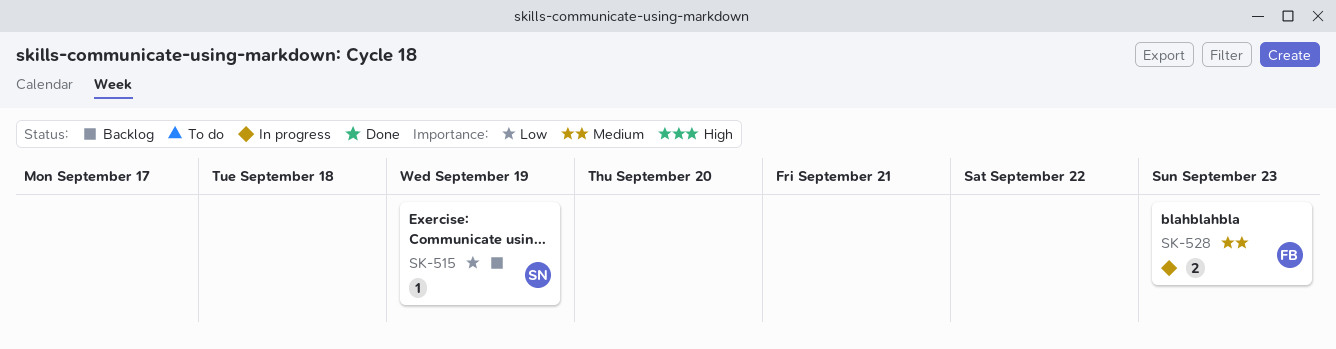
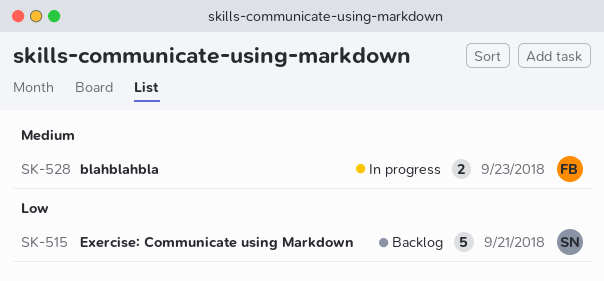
SK-515, estimate: 1 -> 5
SK-515, due: Sep 19 -> Sep 21

